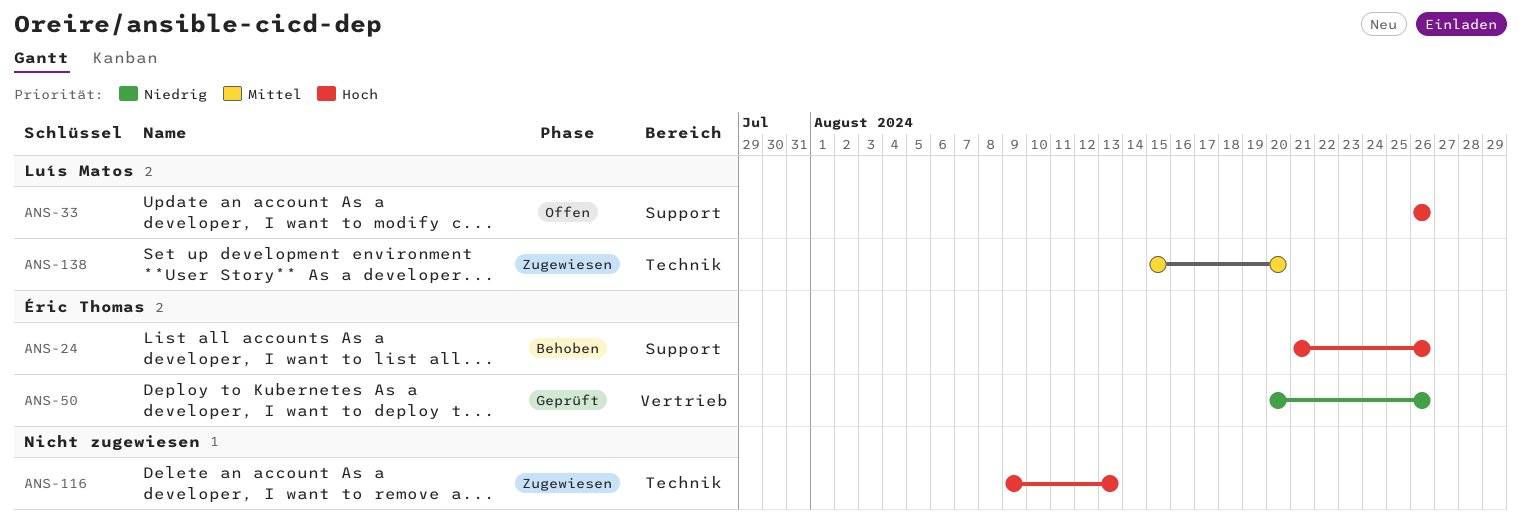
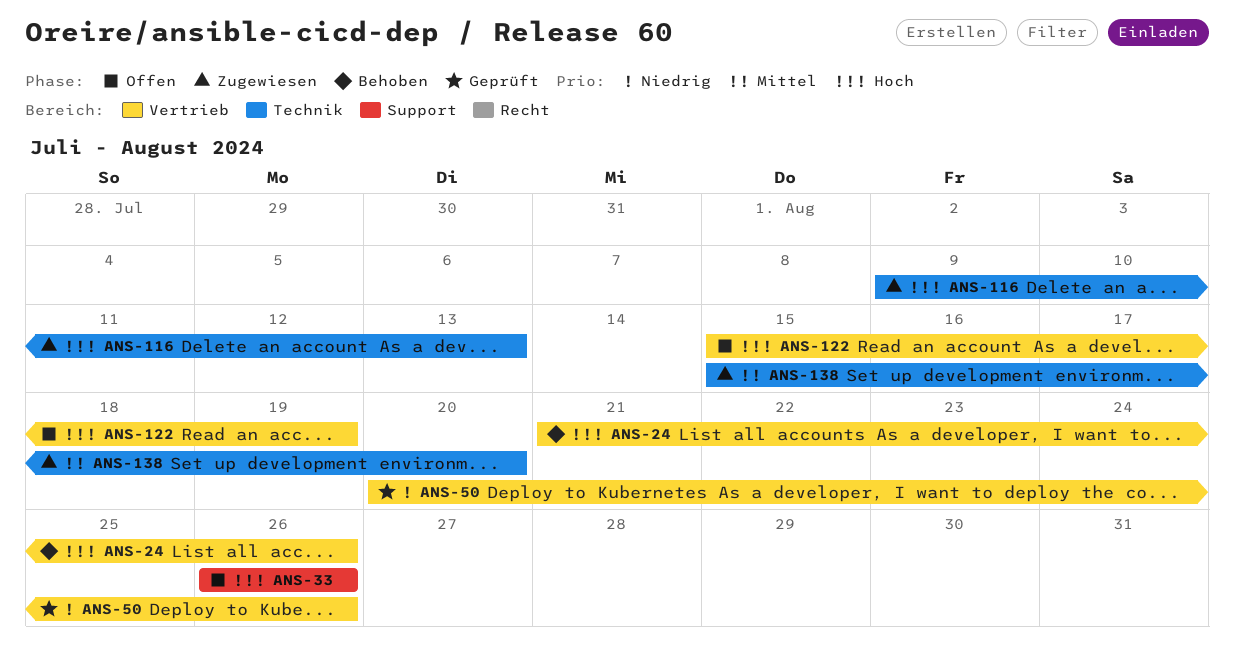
ANS-24, label: Support -> Vertrieb
ANS-122: none -> present

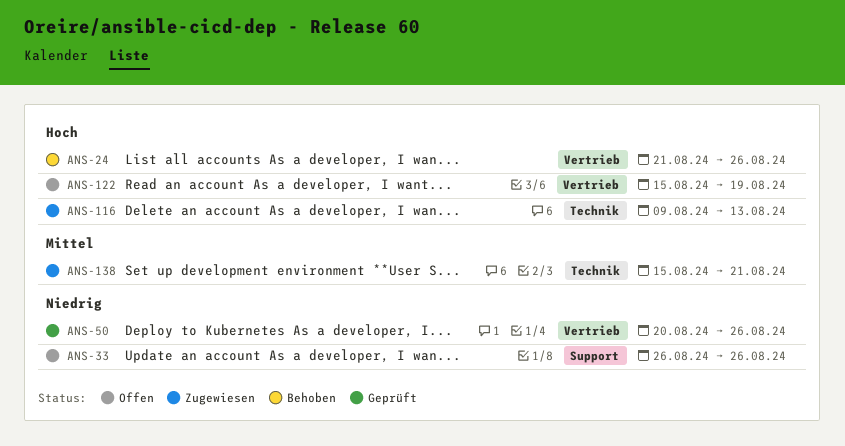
ANS-33, priority: Hoch -> Niedrig
ANS-138, due: Aug 20 -> Aug 21

